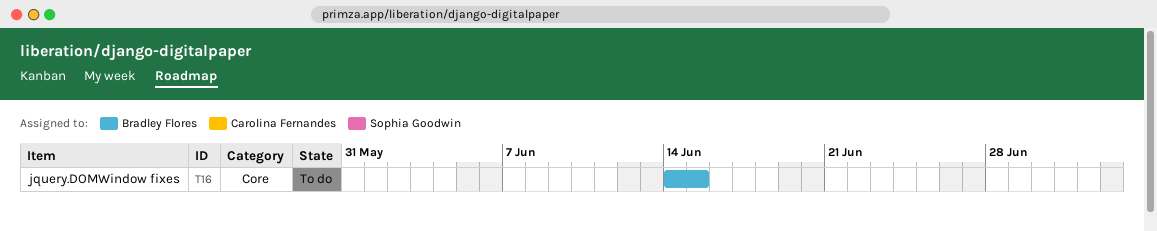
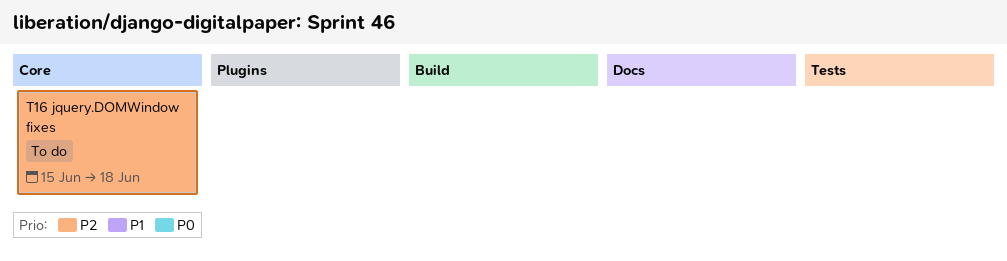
T16, start: Jun 14 -> Jun 15
T16, due: Jun 15 -> Jun 18

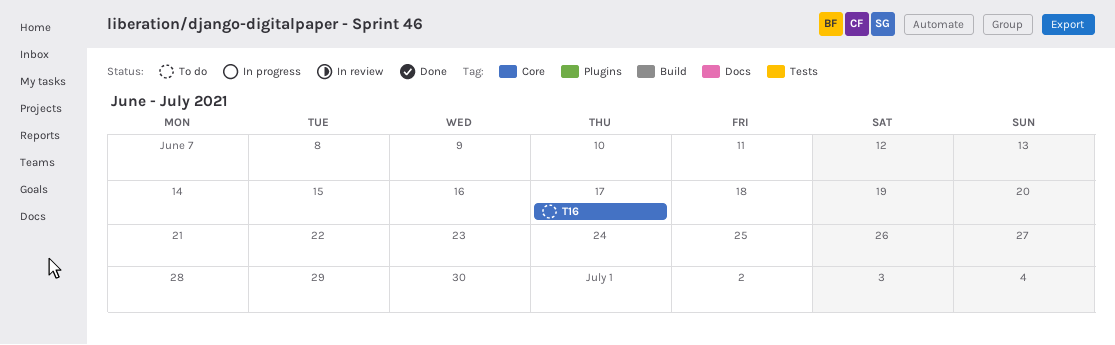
T16, start: Jun 15 -> Jun 17
T16, due: Jun 18 -> Jun 17

